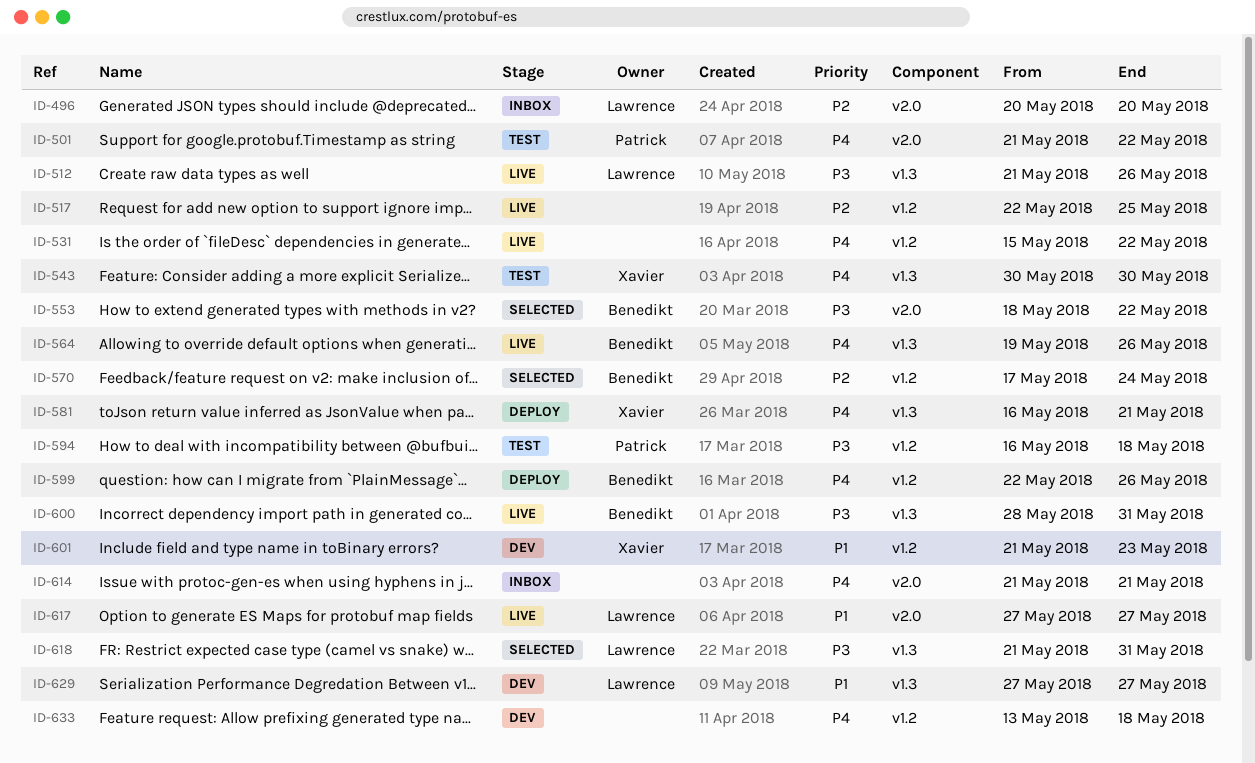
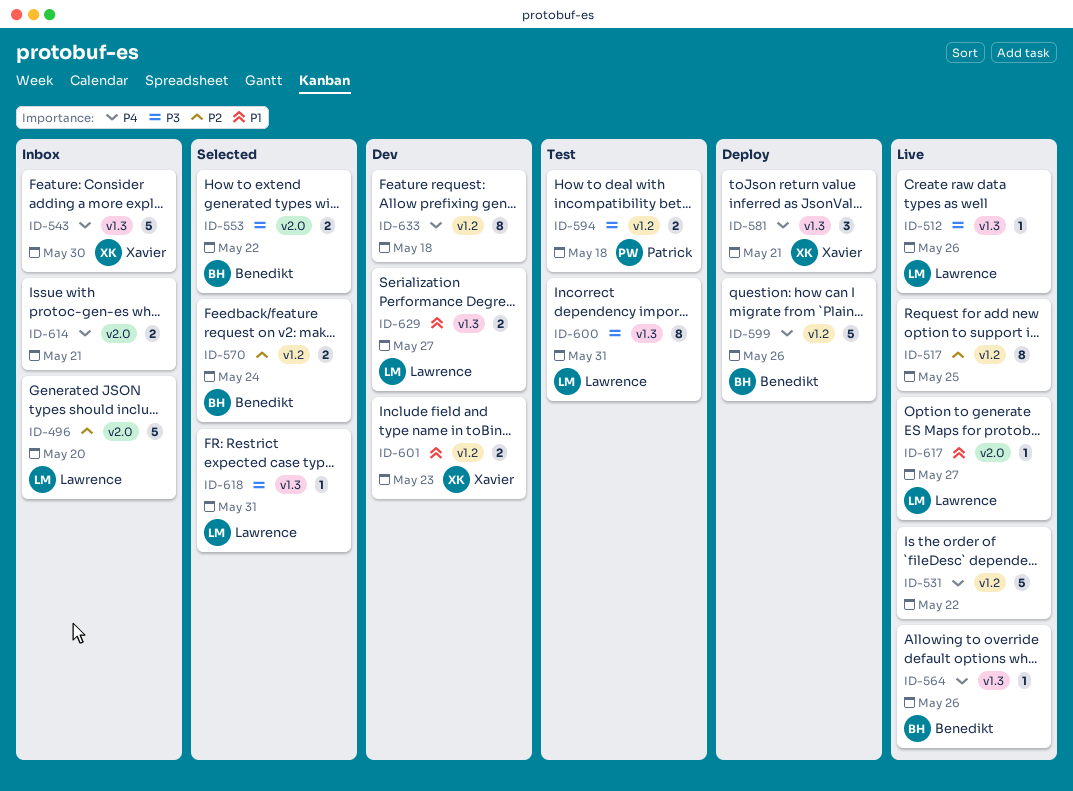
ID-501: present -> none
ID-543, status: Test -> Inbox
ID-600, status: Live -> Test
ID-600, owner: Benedikt -> Lawrence

